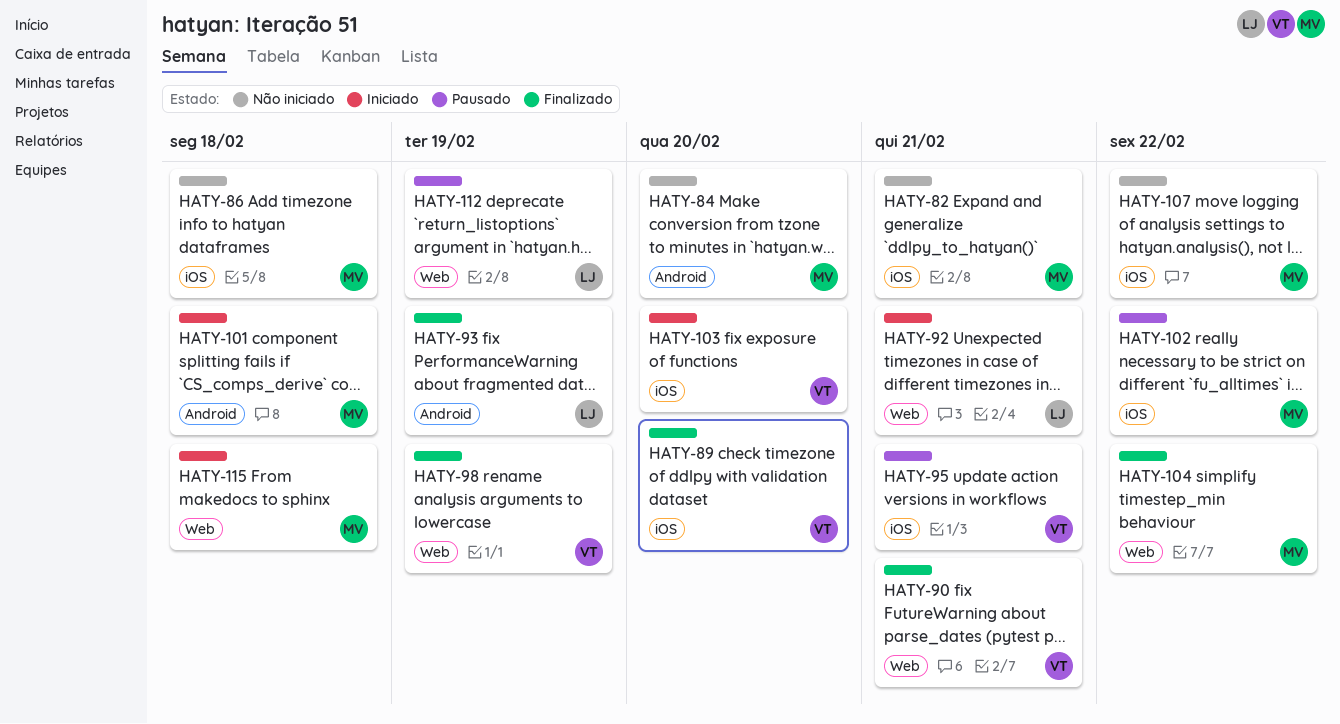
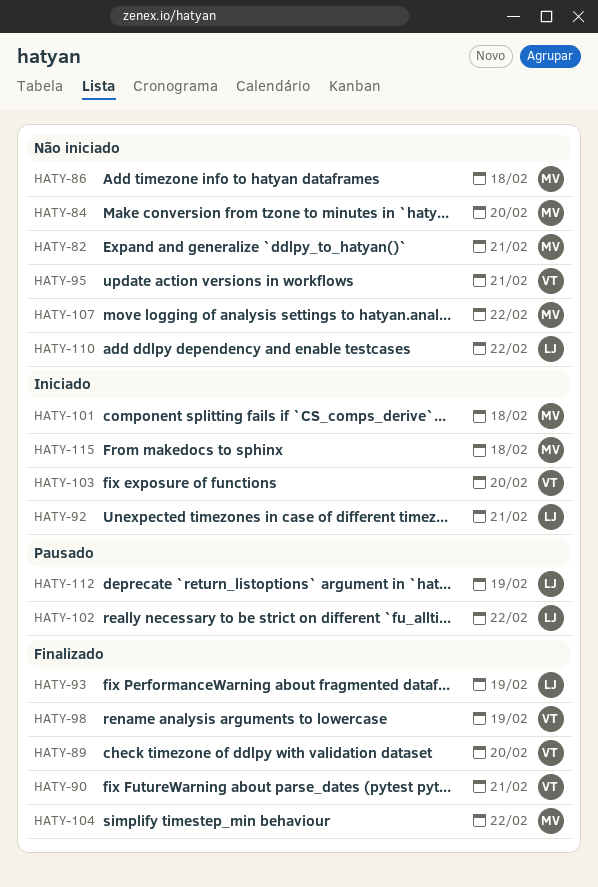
HATY-95, status: Pausado -> Não iniciado
HATY-102, owner: MV -> LJ
HATY-110: none -> present

